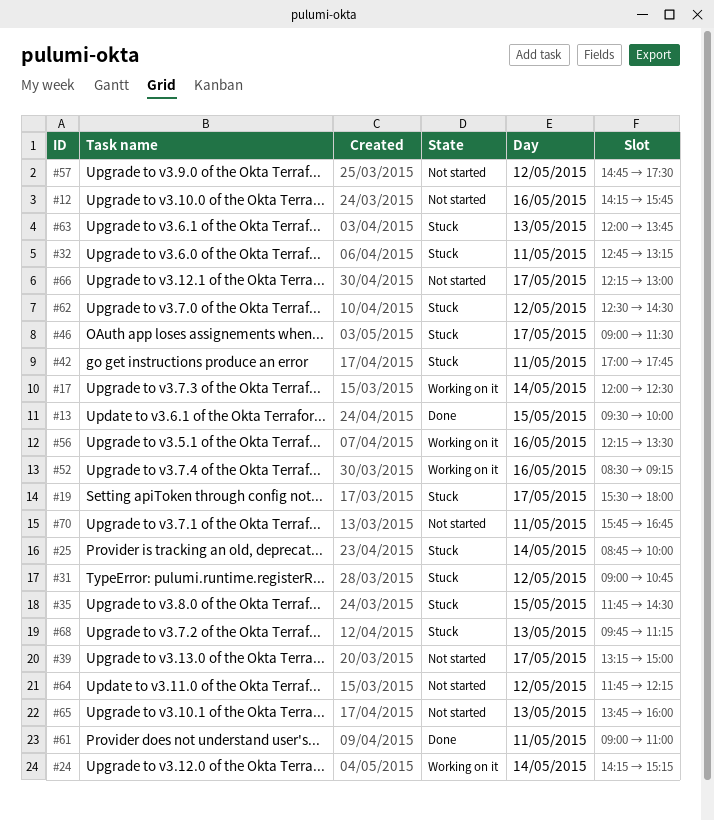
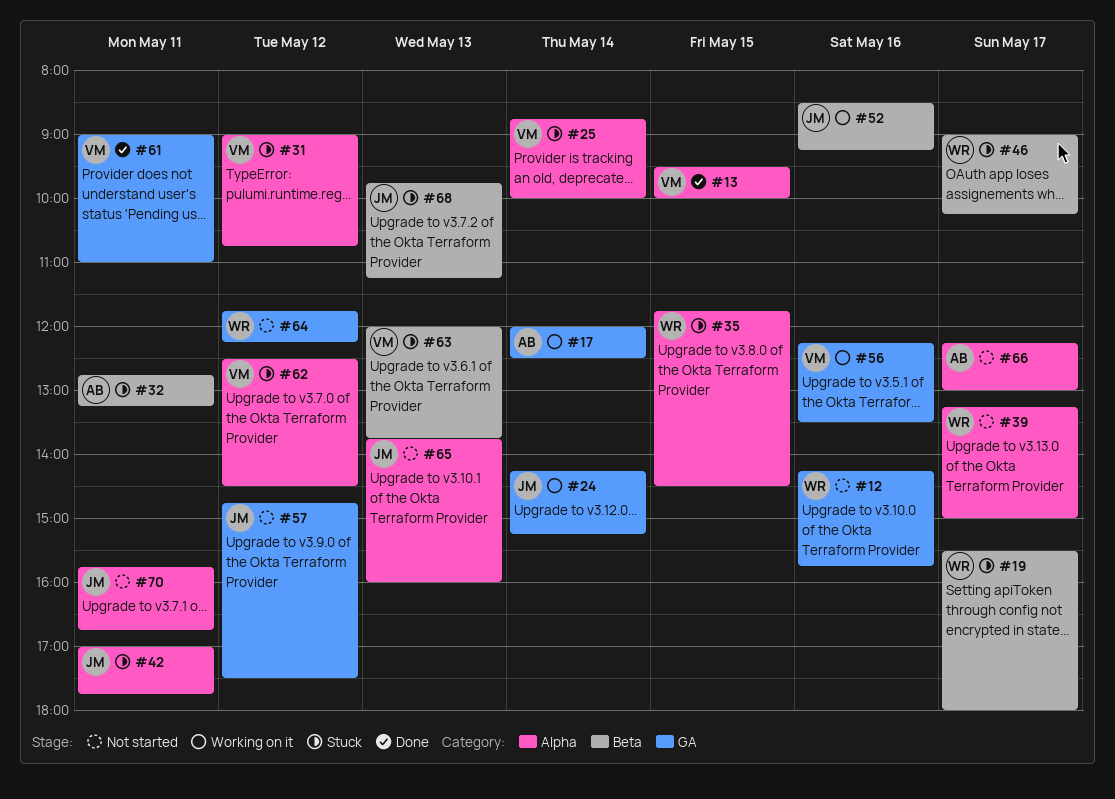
#46, ends: 11:30 -> 10:15

